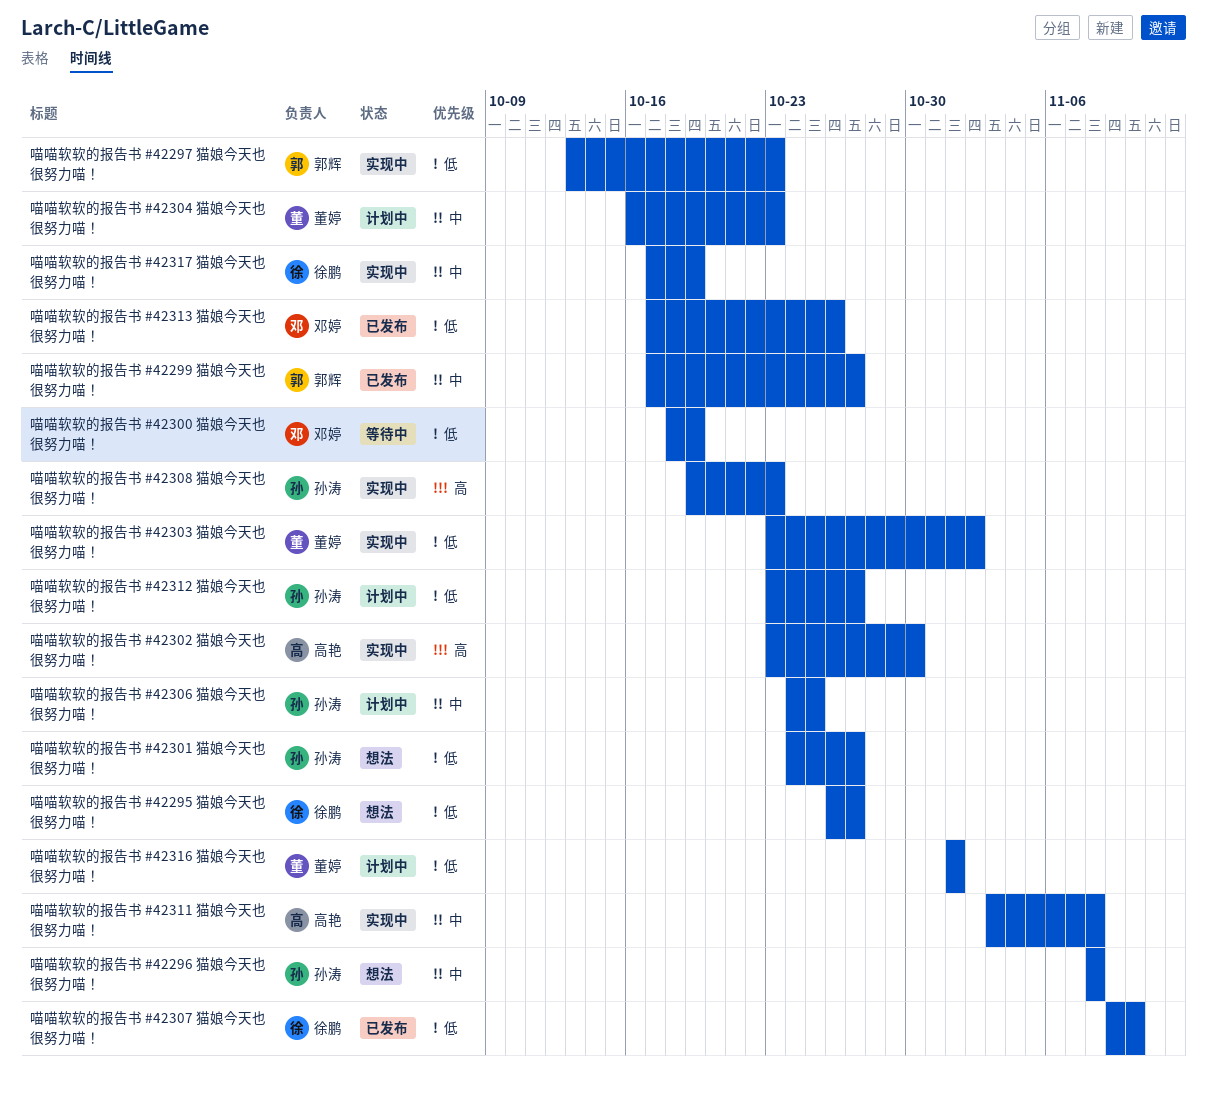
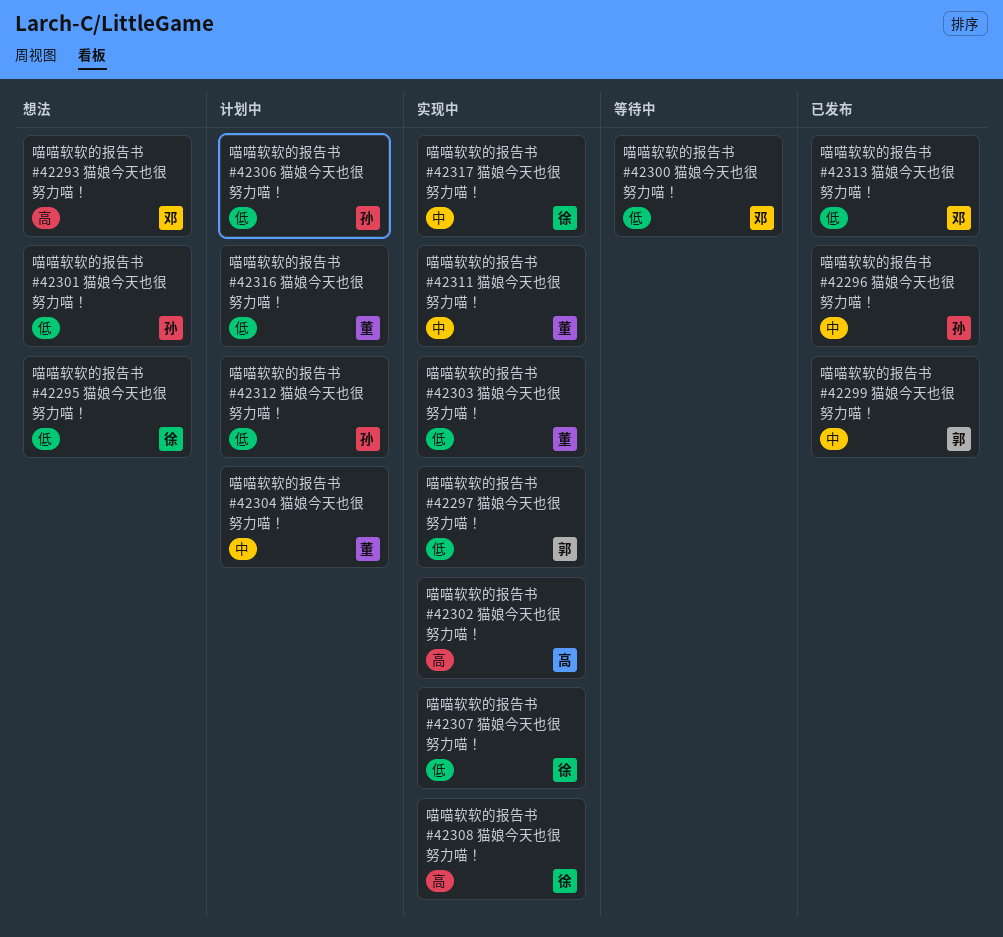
喵喵软软的报告书 #42293 猫娘今天也很努力喵！: none -> present
喵喵软软的报告书 #42296 猫娘今天也很努力喵！, status: 想法 -> 已发布
喵喵软软的报告书 #42306 猫娘今天也很努力喵！, priority: 中 -> 低
喵喵软软的报告书 #42307 猫娘今天也很努力喵！, status: 已发布 -> 实现中
喵喵软软的报告书 #42308 猫娘今天也很努力喵！, owner: 孙涛 -> 徐鹏
喵喵软软的报告书 #42311 猫娘今天也很努力喵！, owner: 高艳 -> 董婷

